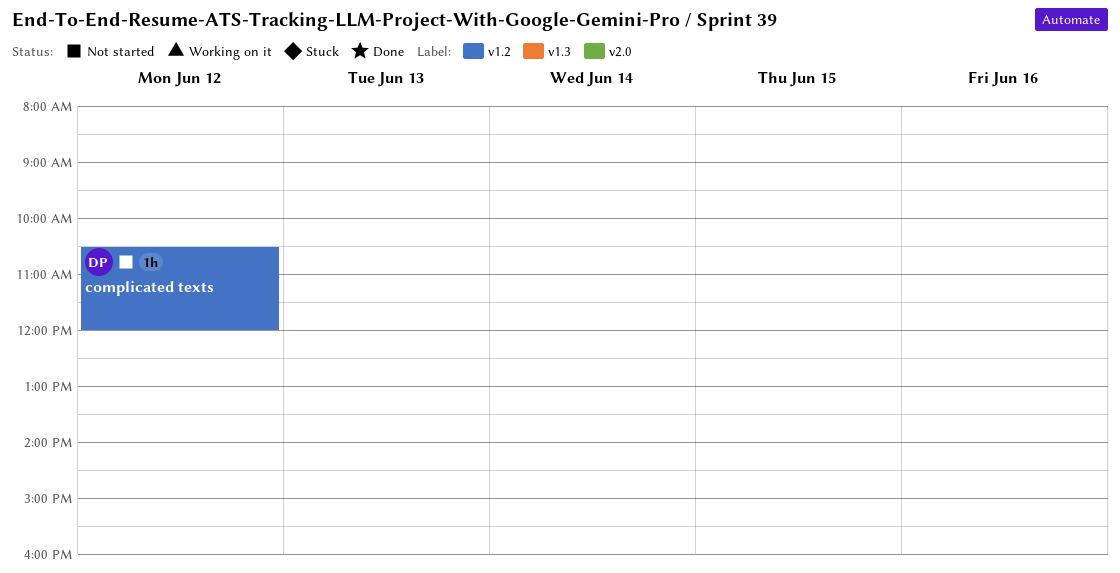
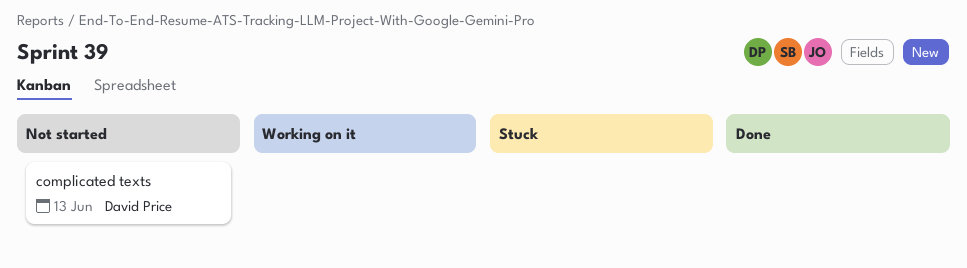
complicated texts, day: Jun 12 -> Jun 13

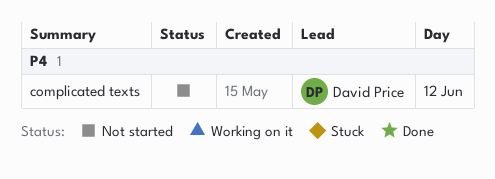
complicated texts, day: Jun 13 -> Jun 12

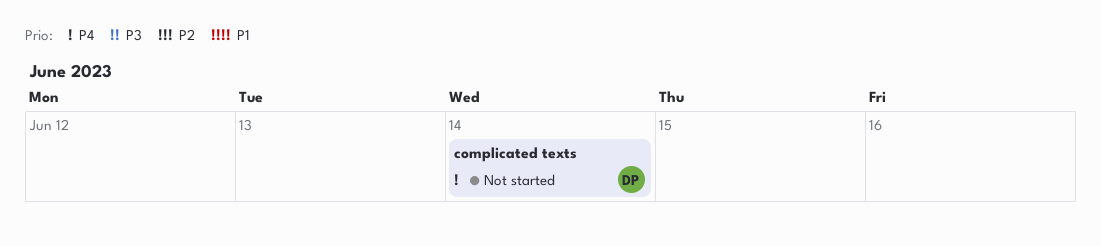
complicated texts, day: Jun 12 -> Jun 14

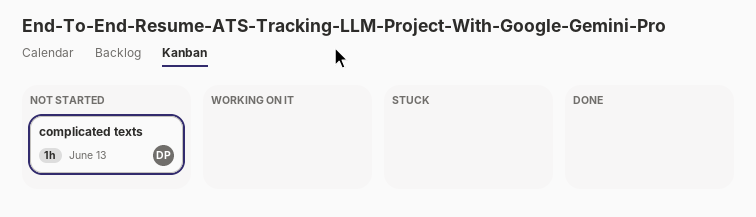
complicated texts, day: Jun 14 -> Jun 13

